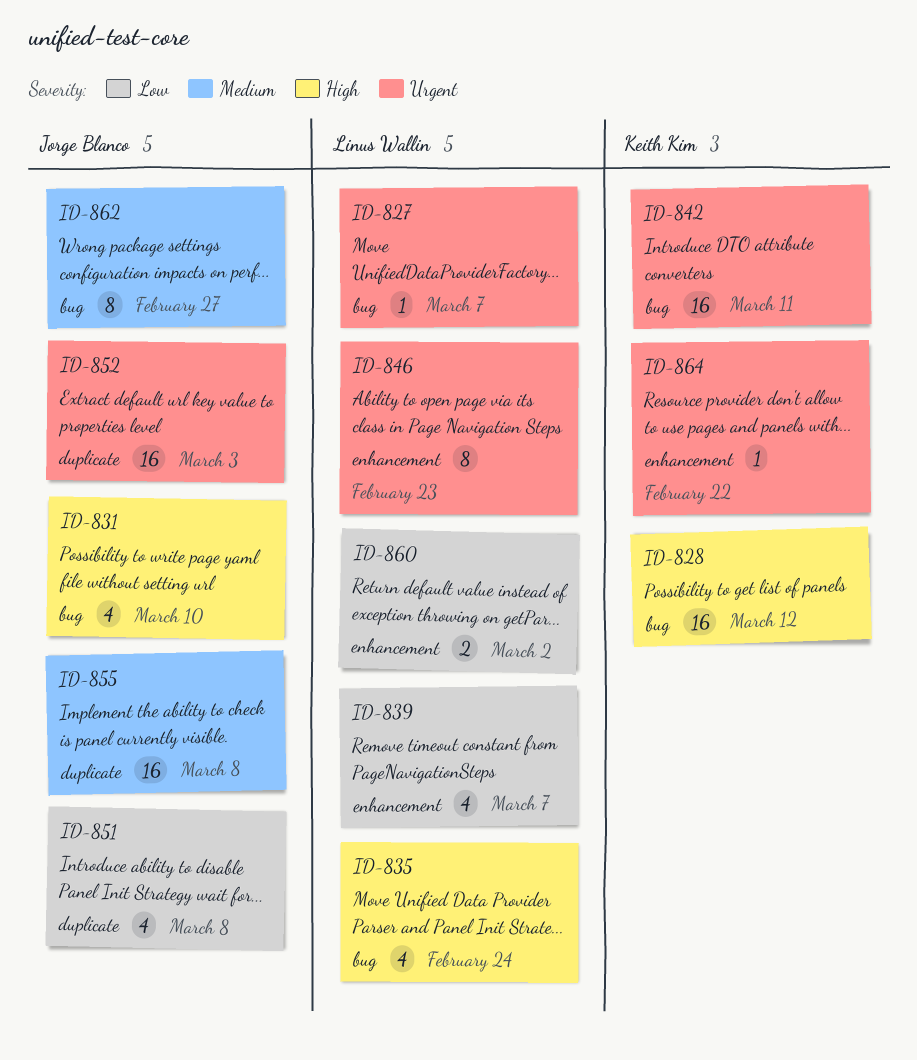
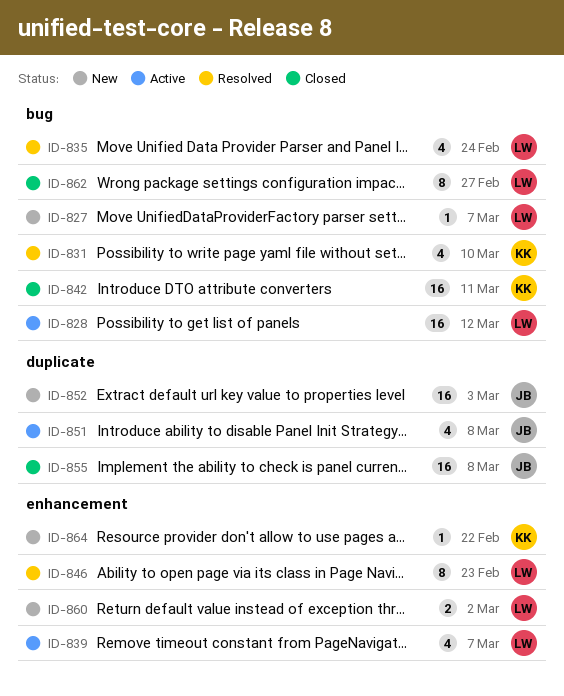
ID-828, owner: Keith Kim -> Linus Wallin
ID-831, owner: Jorge Blanco -> Keith Kim
ID-862, owner: Jorge Blanco -> Linus Wallin

